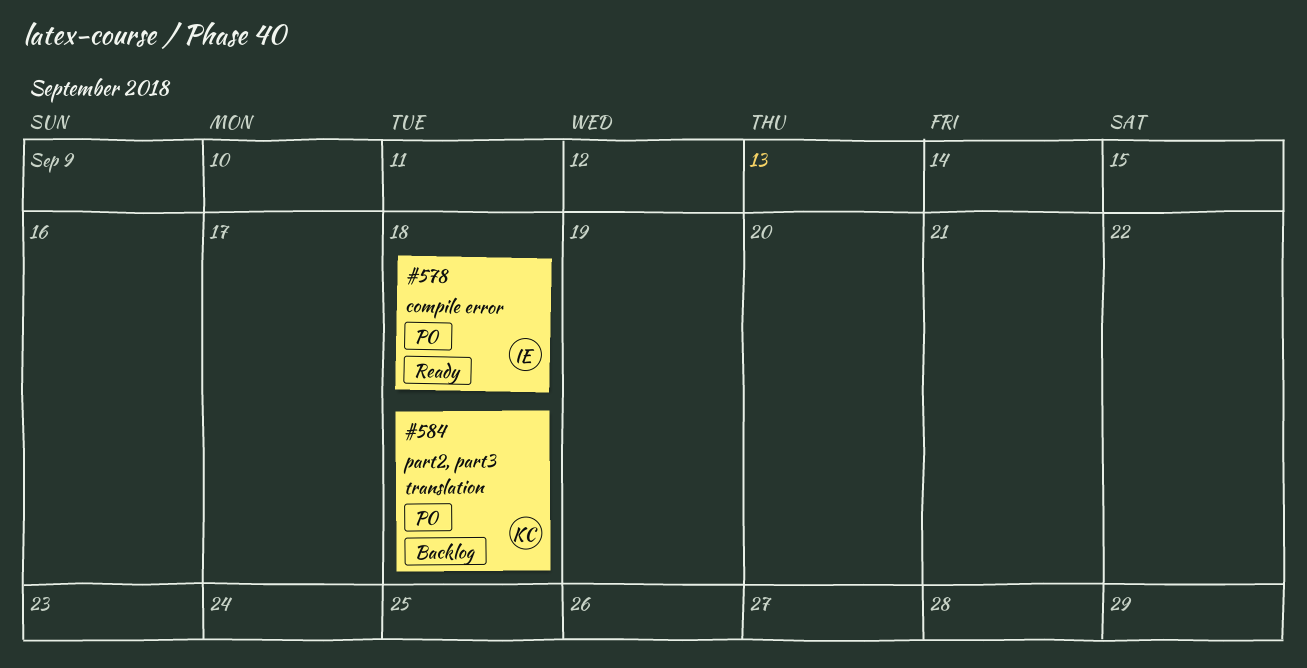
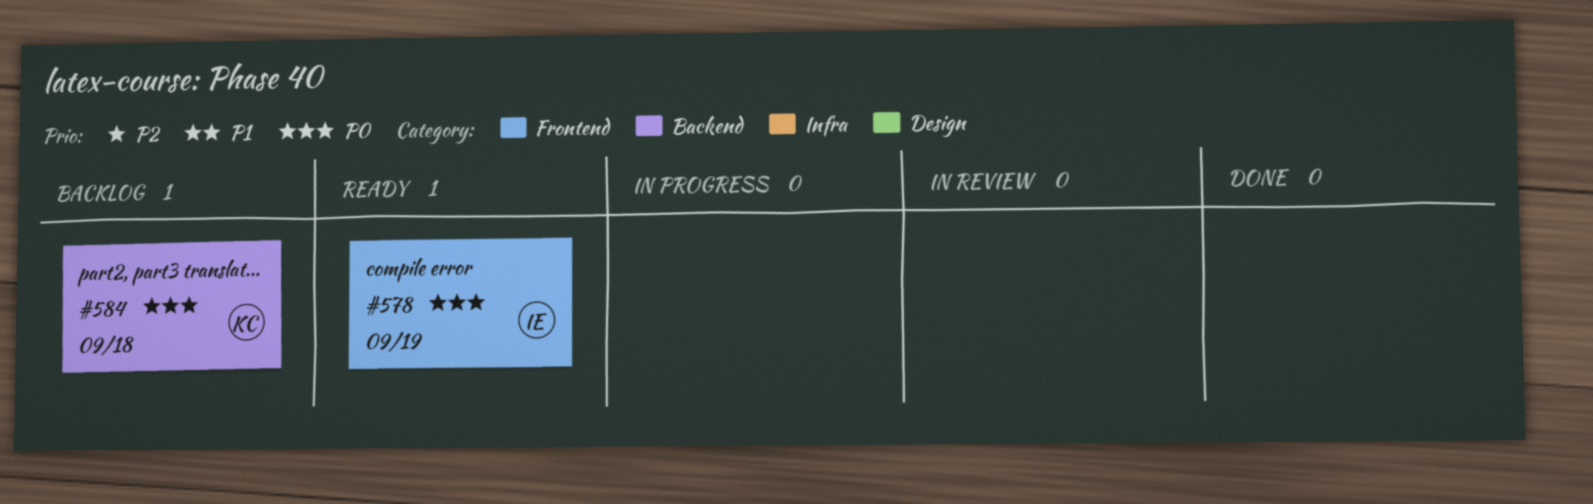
#578, due: Sep 18 -> Sep 19

